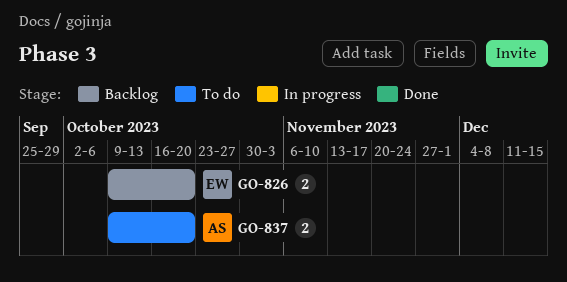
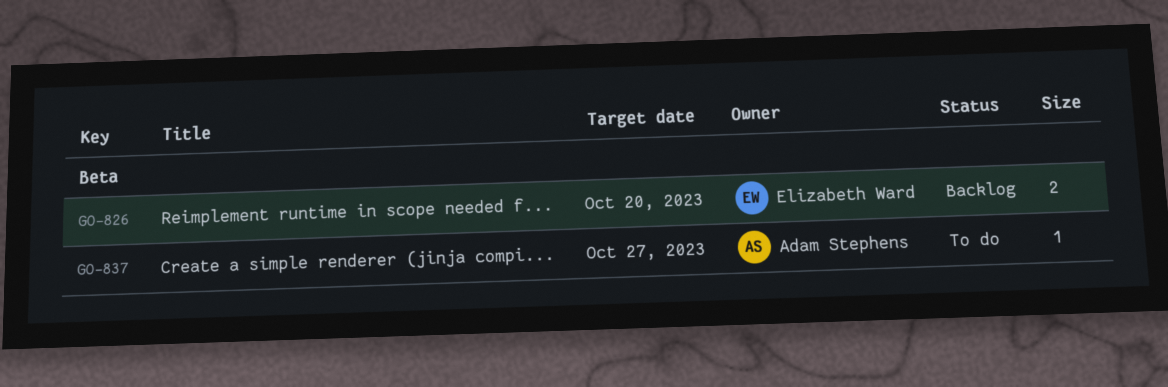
GO-837, estimate: 2 -> 1
GO-837, due: Oct 20 -> Oct 27

